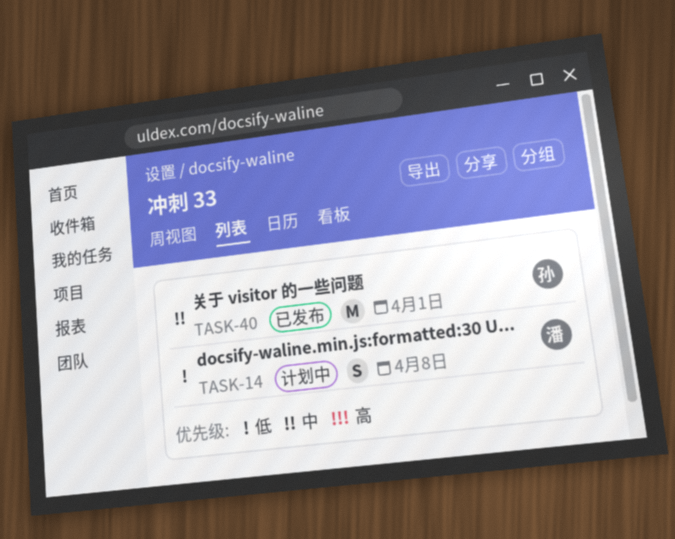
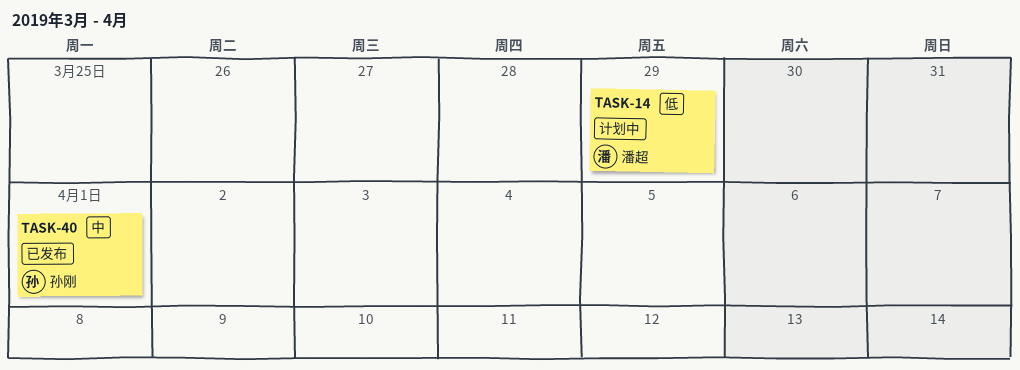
TASK-14, due: Apr 8 -> Mar 29

